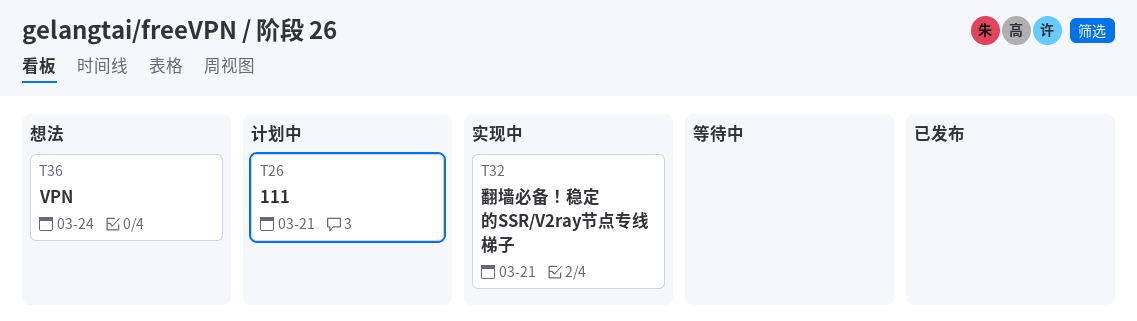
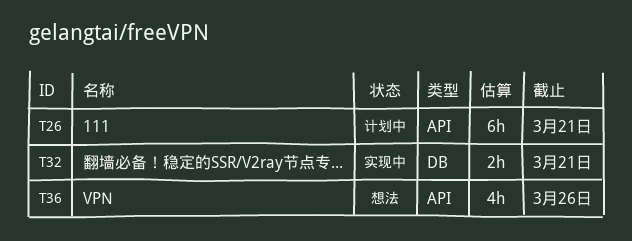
T36, due: Mar 24 -> Mar 26

